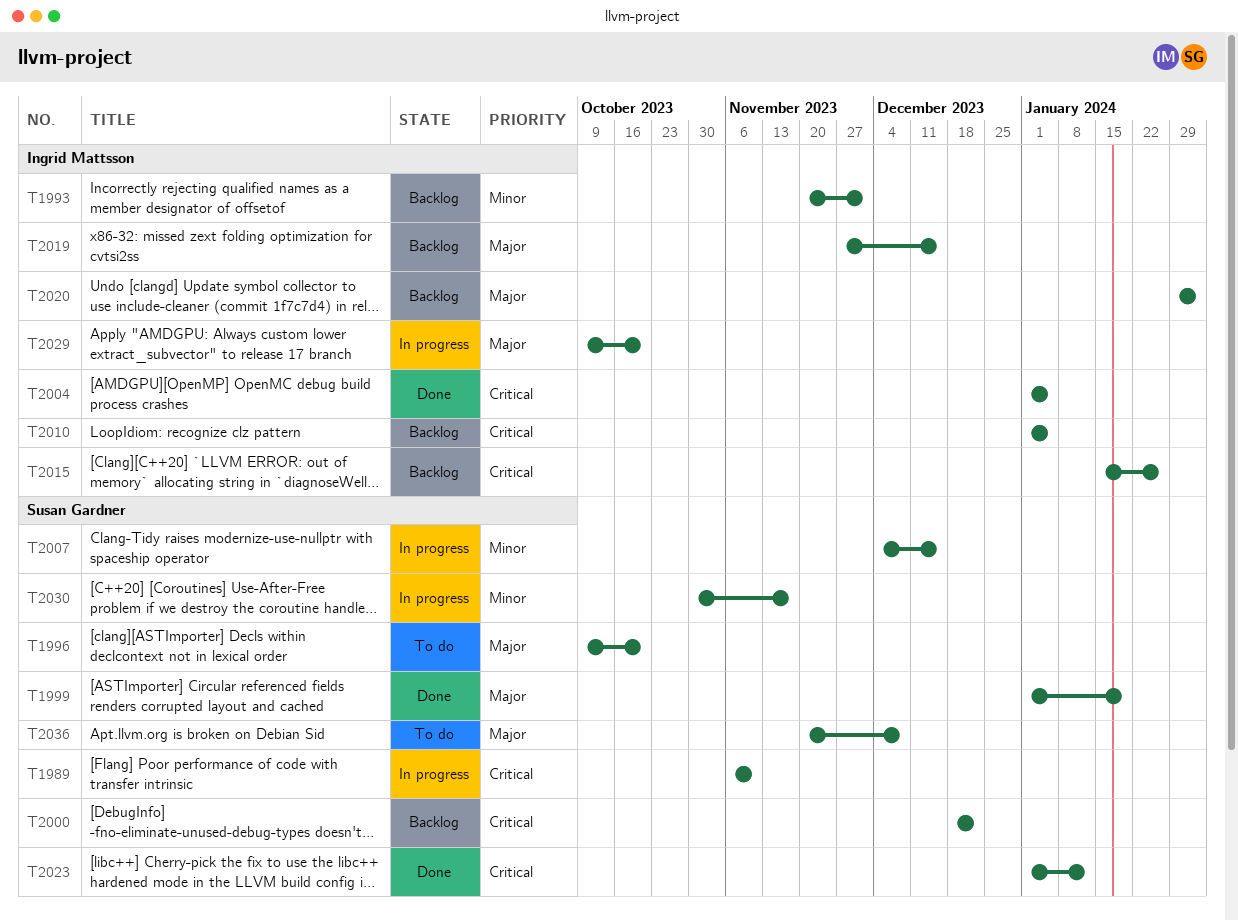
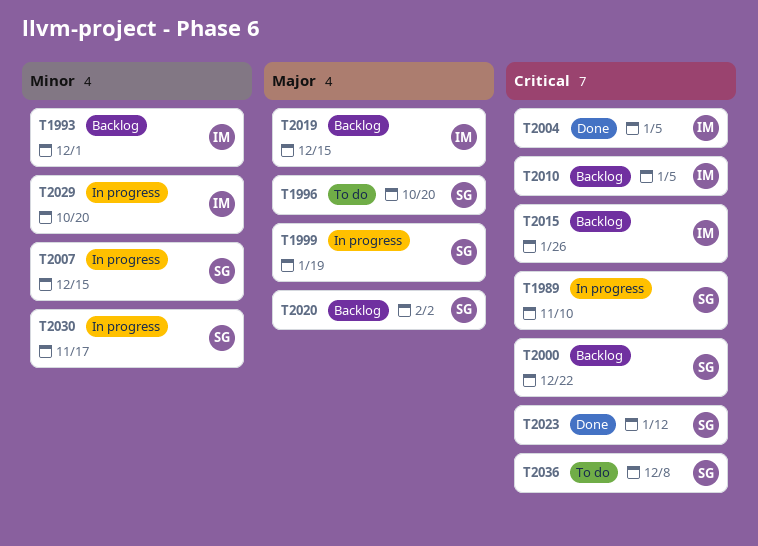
T1999, status: Done -> In progress
T2020, owner: Ingrid Mattsson -> Susan Gardner
T2029, priority: Major -> Minor
T2036, priority: Major -> Critical

